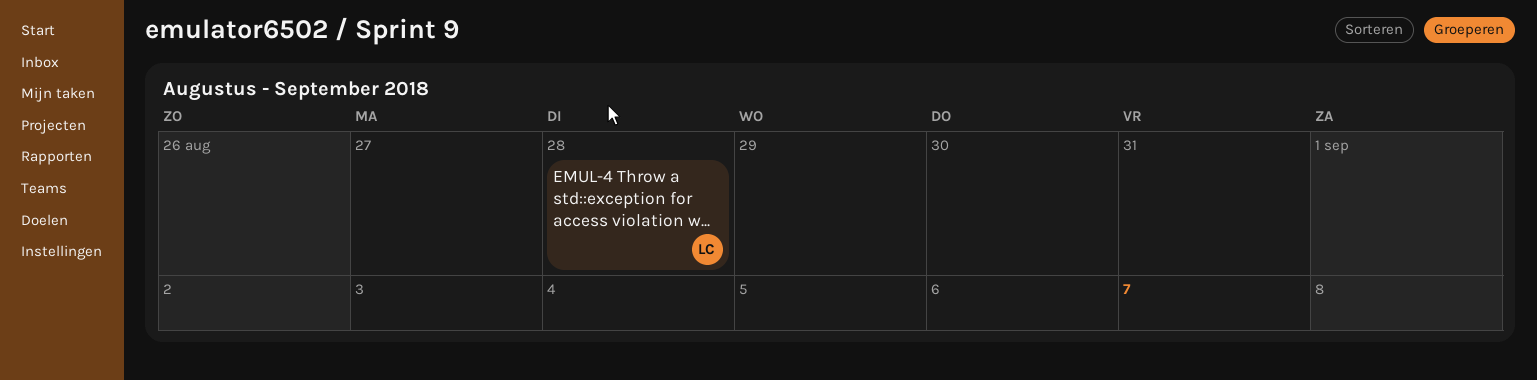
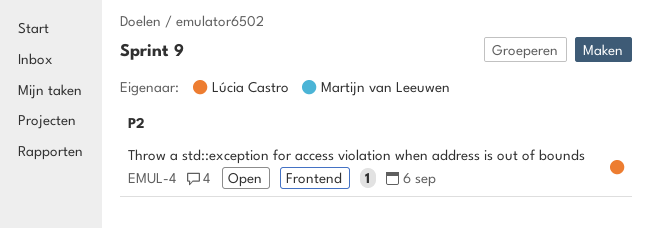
EMUL-4, due: Aug 28 -> Sep 6

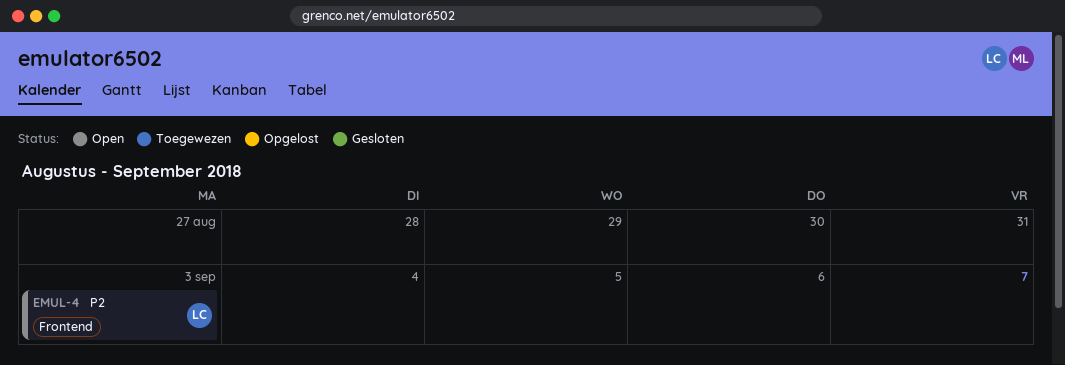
EMUL-4, due: Sep 6 -> Sep 3

